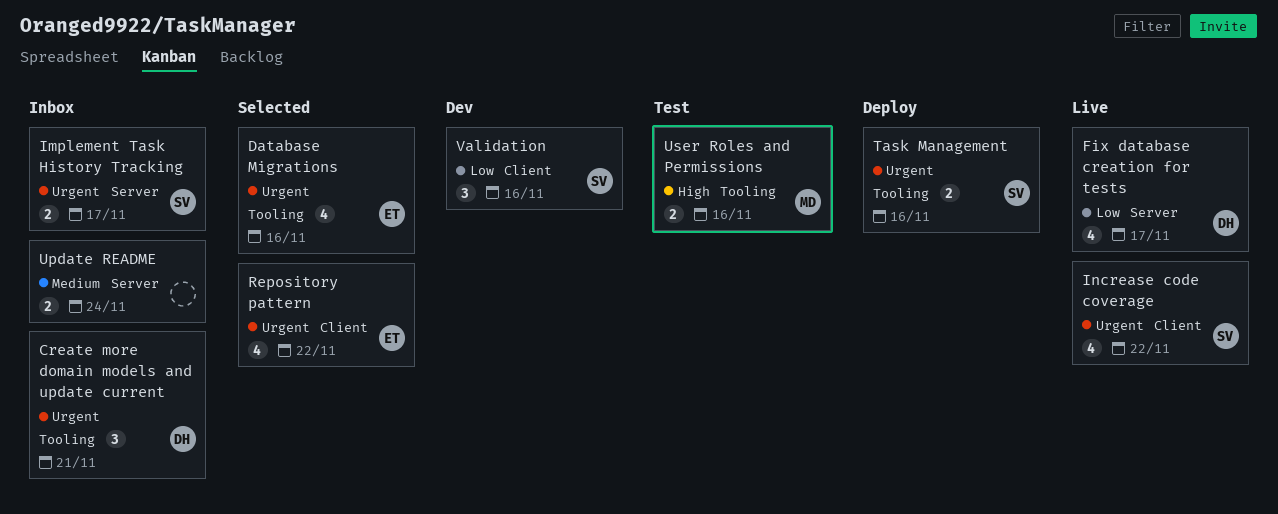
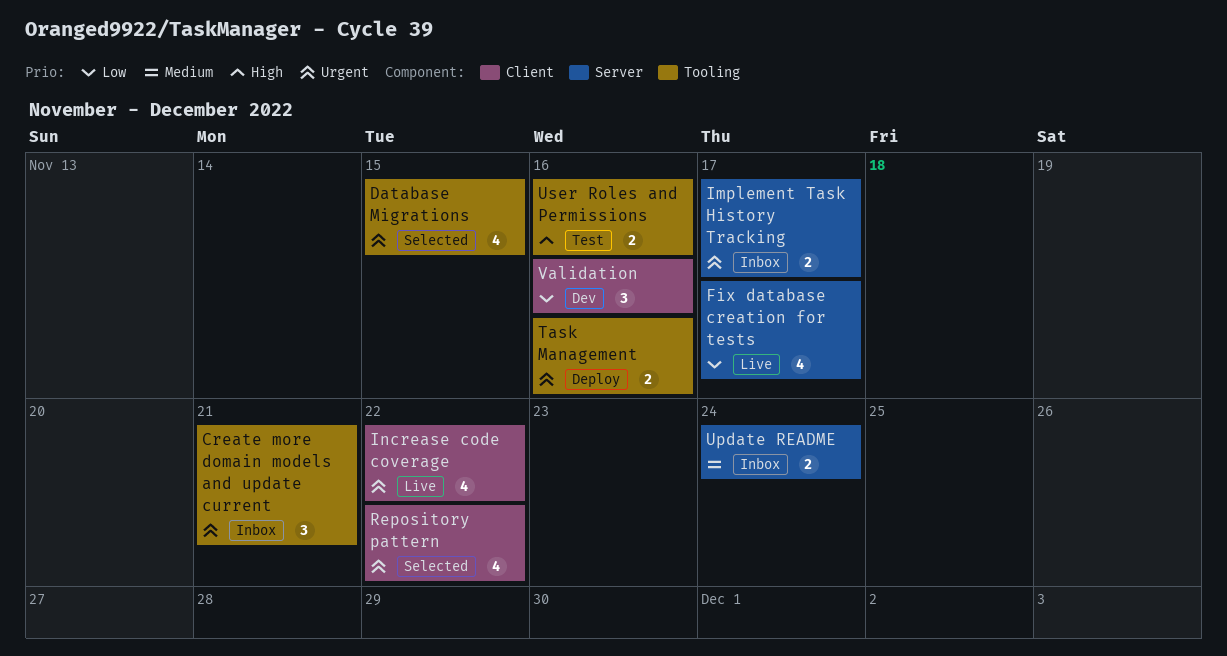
Database Migrations, due: Nov 16 -> Nov 15

